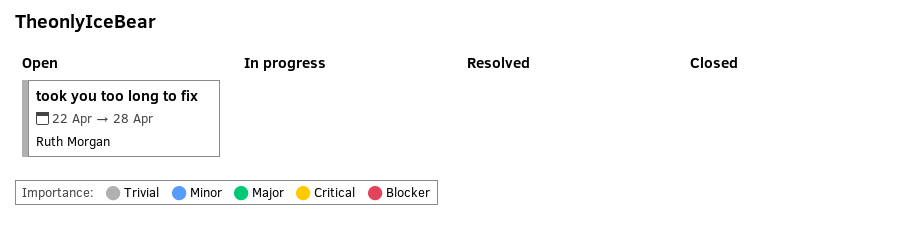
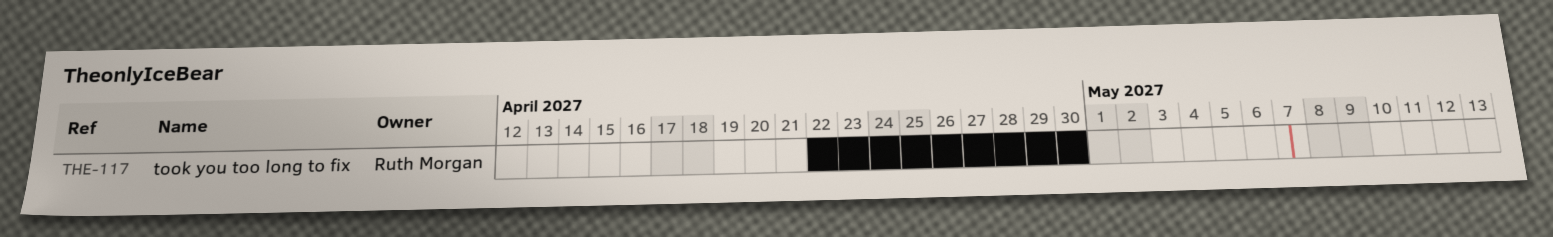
took you too long to fix, due: Apr 28 -> Apr 30

